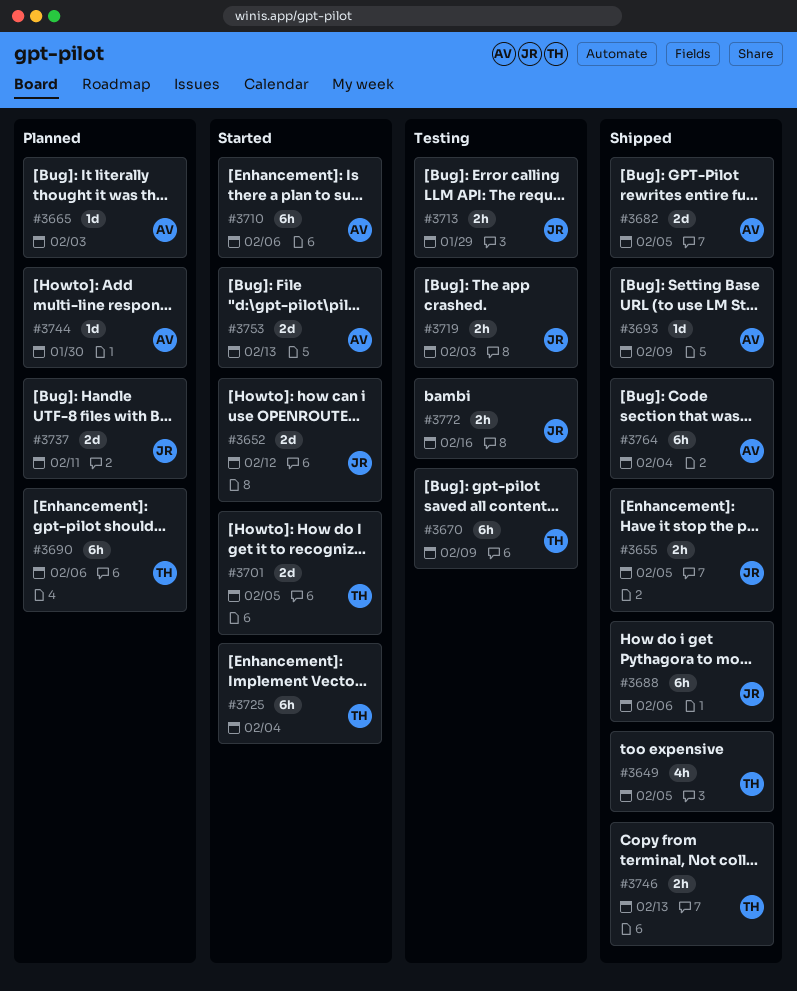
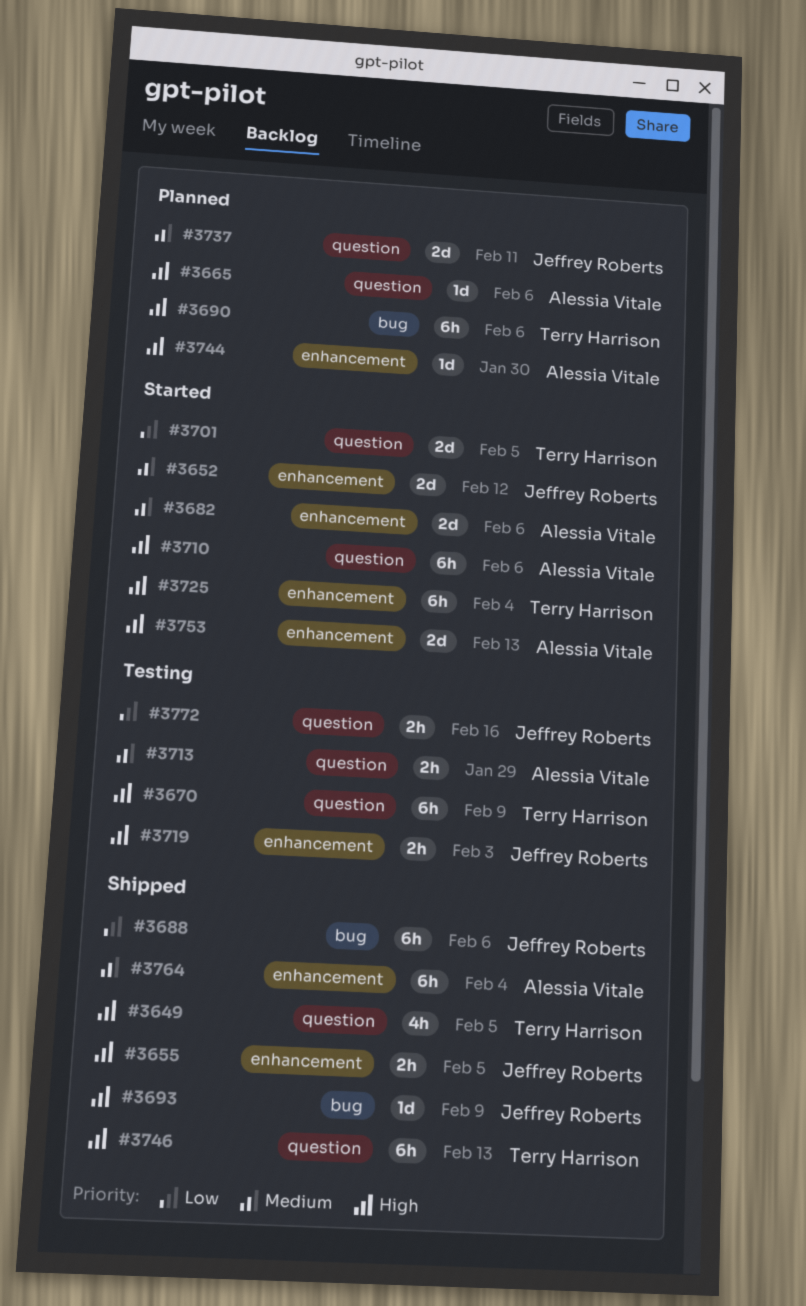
#3665, due: Feb 3 -> Feb 6
#3682, status: Shipped -> Started
#3682, due: Feb 5 -> Feb 6
#3693, owner: Alessia Vitale -> Jeffrey Roberts
#3713, owner: Jeffrey Roberts -> Alessia Vitale
#3746, estimate: 2h -> 6h

